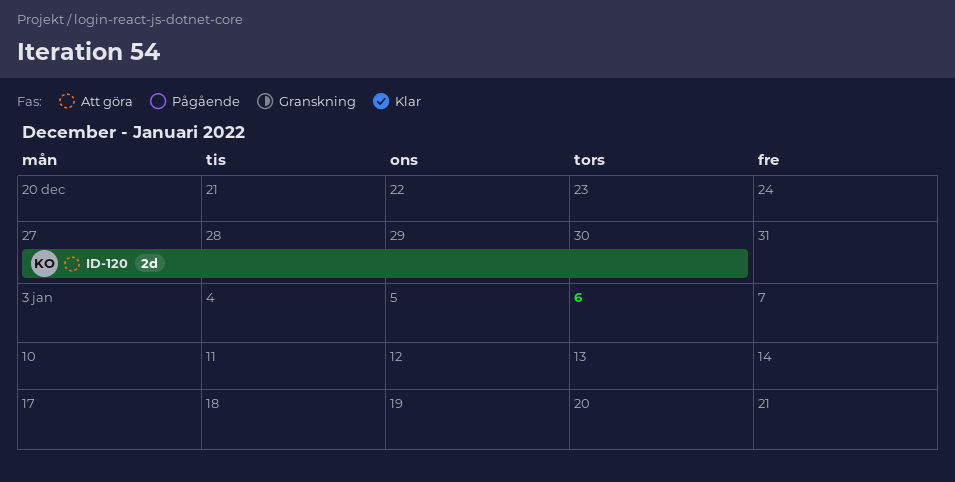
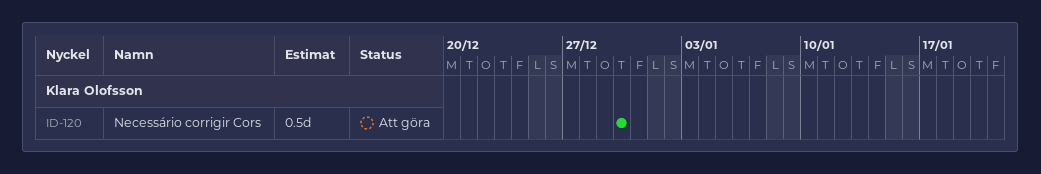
ID-120, estimate: 2d -> 0.5d
ID-120, start: Dec 27 -> Dec 30

